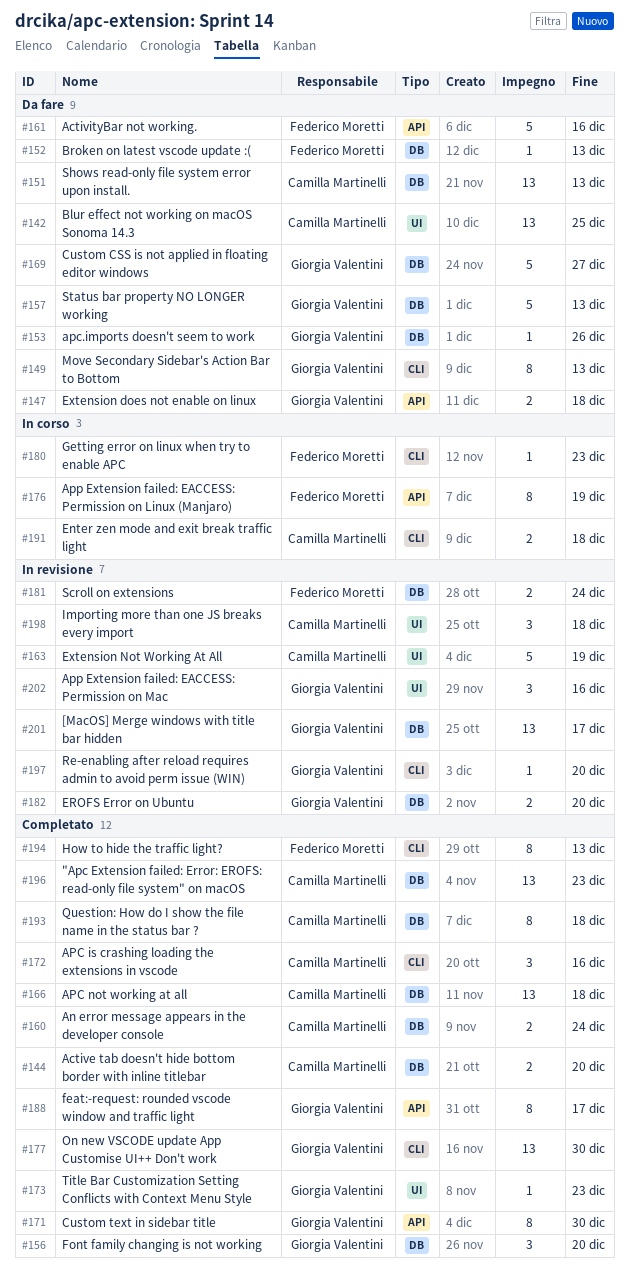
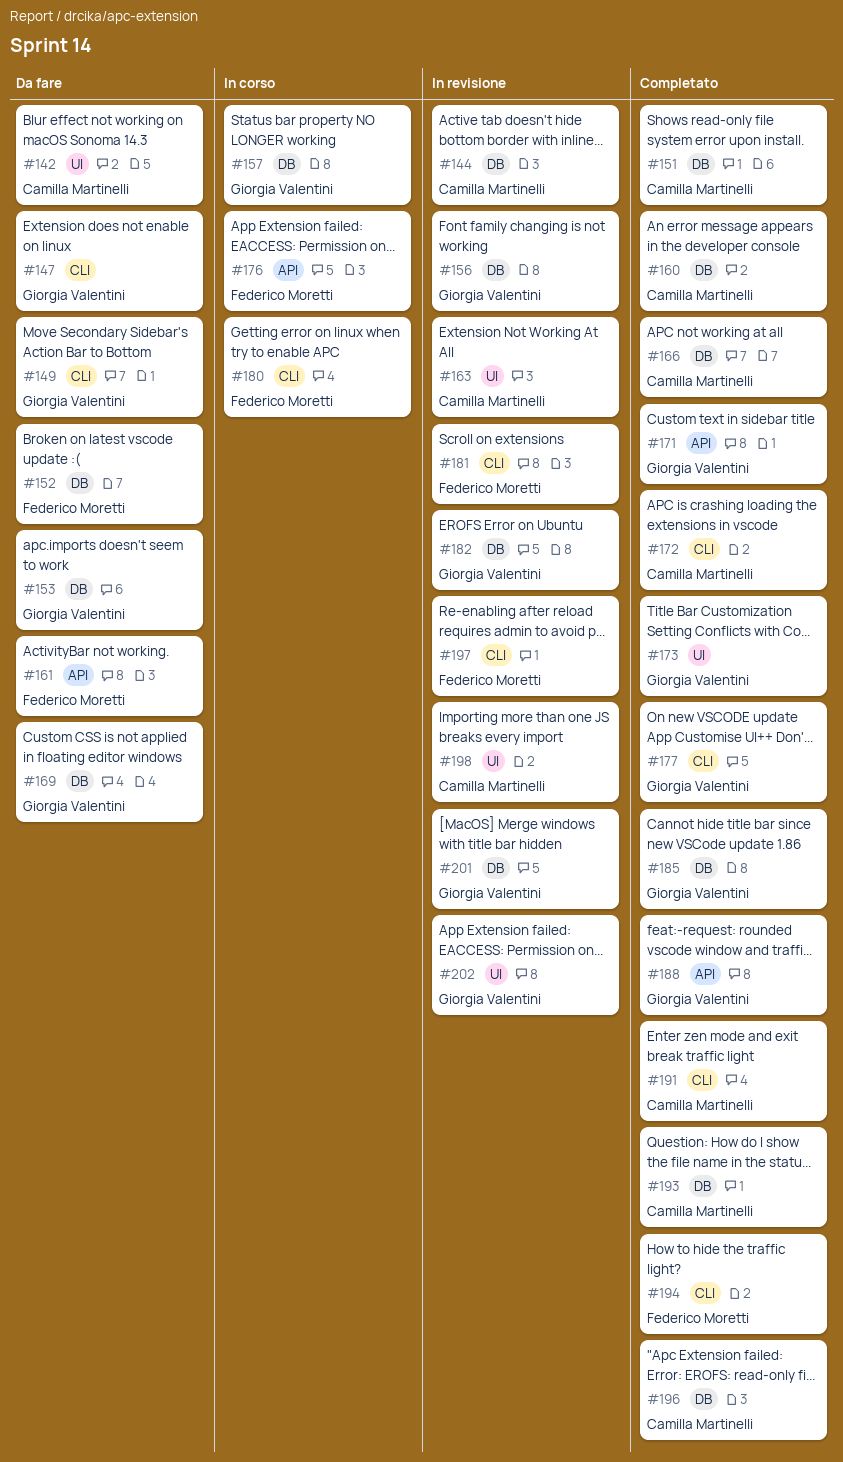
#144, status: Completato -> In revisione
#147, label: API -> CLI
#151, status: Da fare -> Completato
#156, status: Completato -> In revisione
#157, status: Da fare -> In corso
#181, label: DB -> CLI
#185: none -> present
#191, status: In corso -> Completato
#197, owner: Giorgia Valentini -> Federico Moretti

